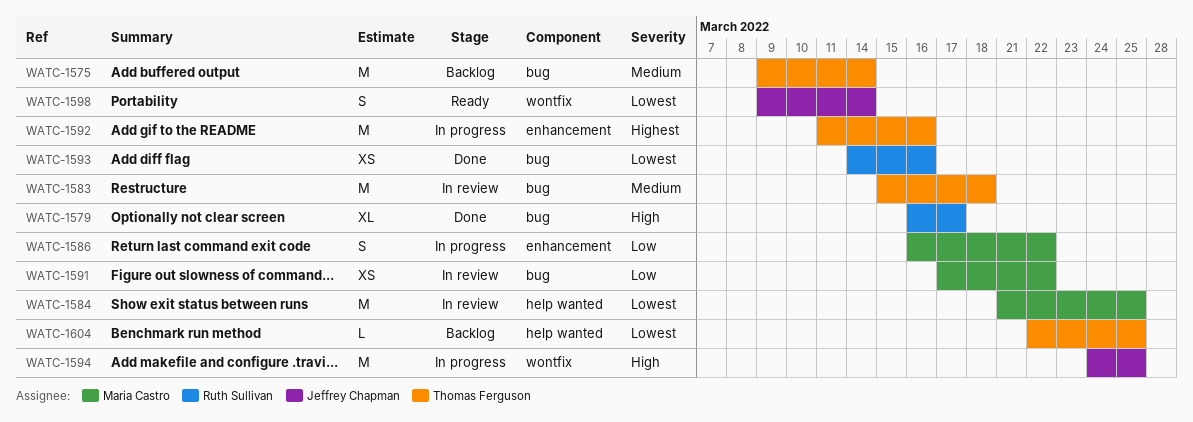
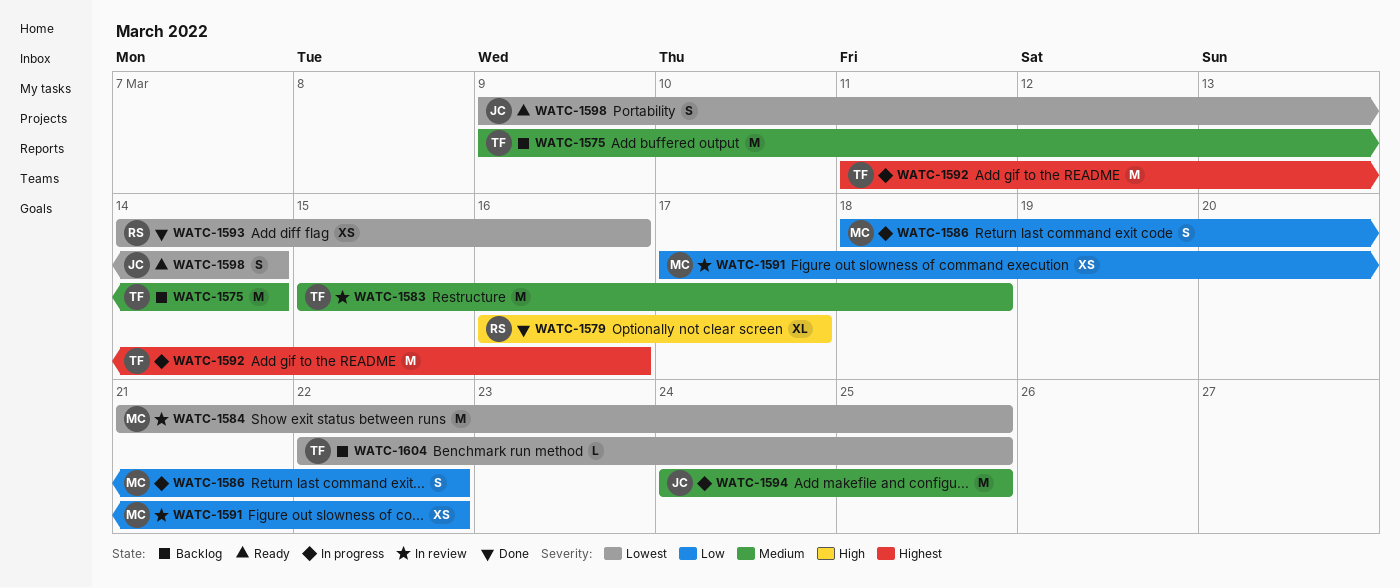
WATC-1586, start: Mar 16 -> Mar 18
WATC-1594, priority: High -> Medium

